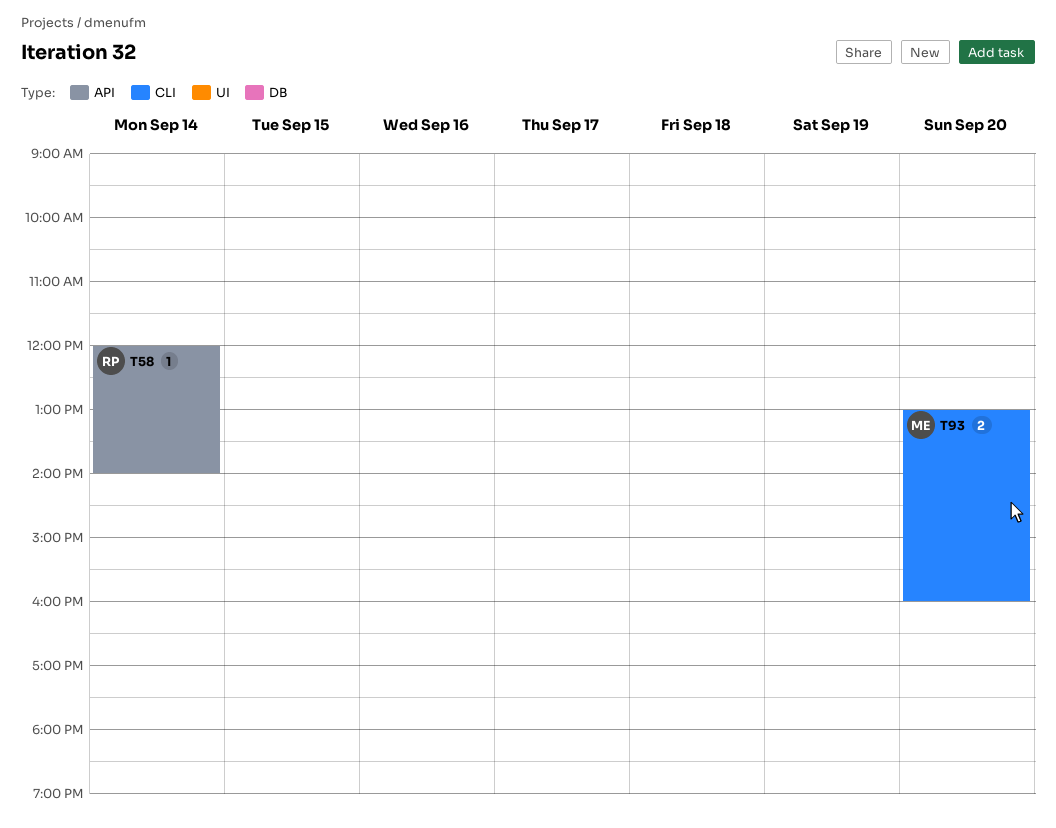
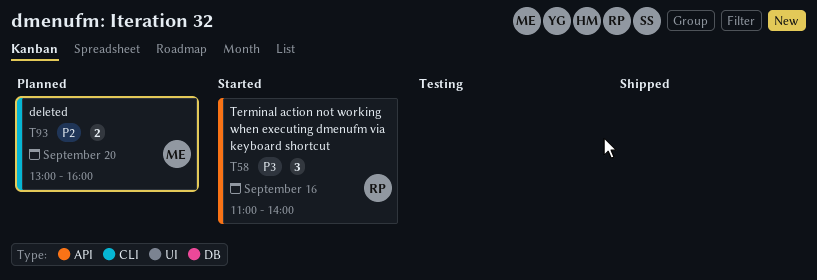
T58, estimate: 1 -> 3
T58, day: Sep 14 -> Sep 16
T58, begins: 12:00 -> 11:00

